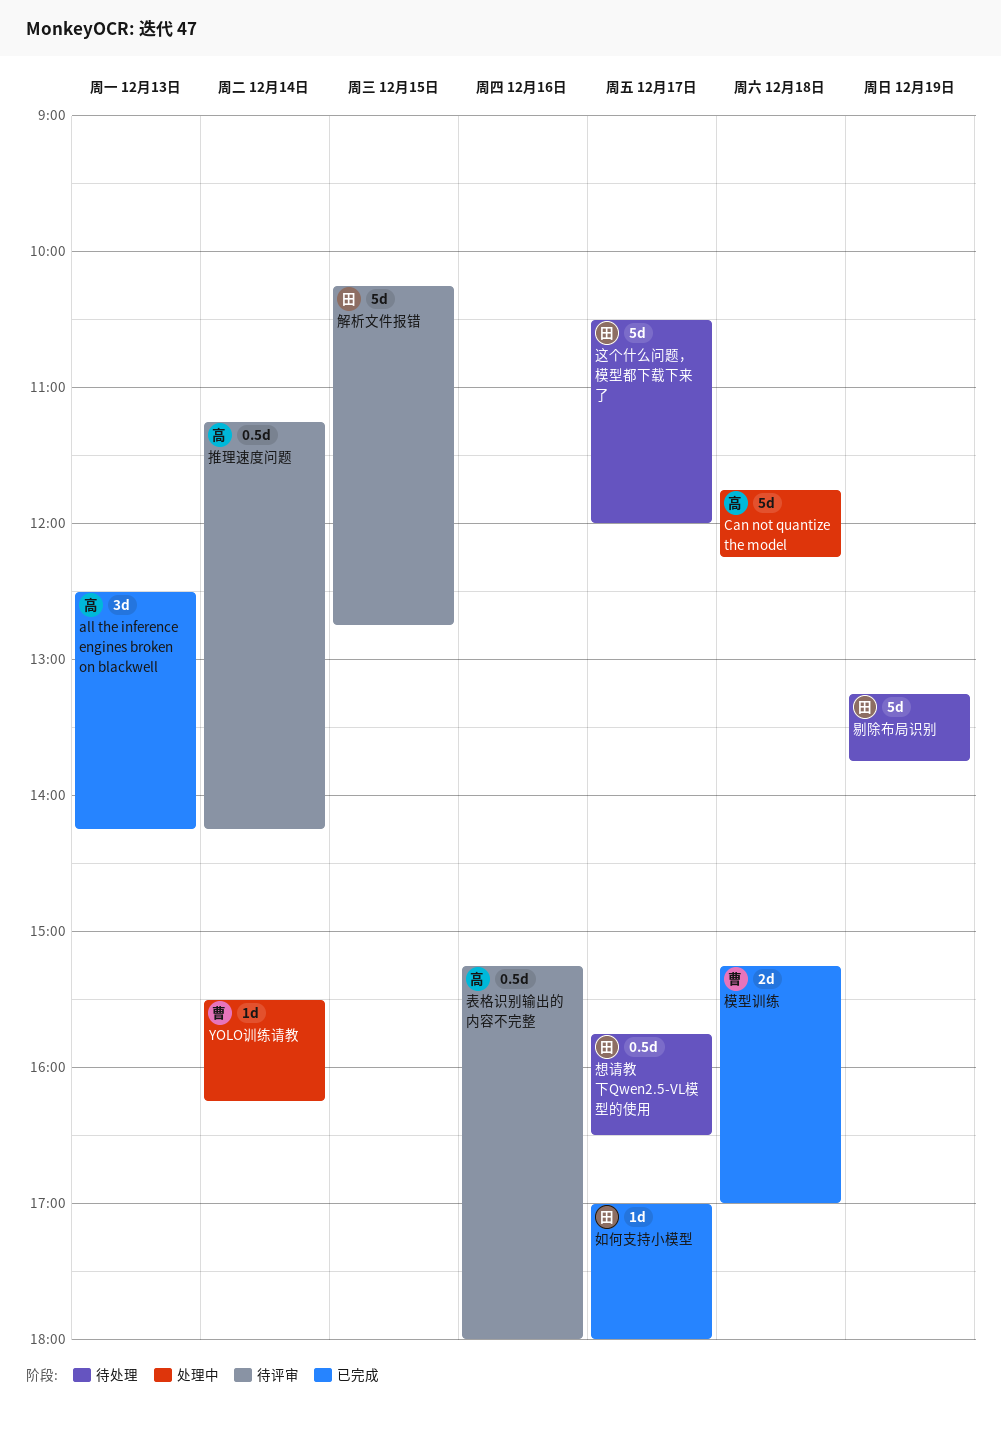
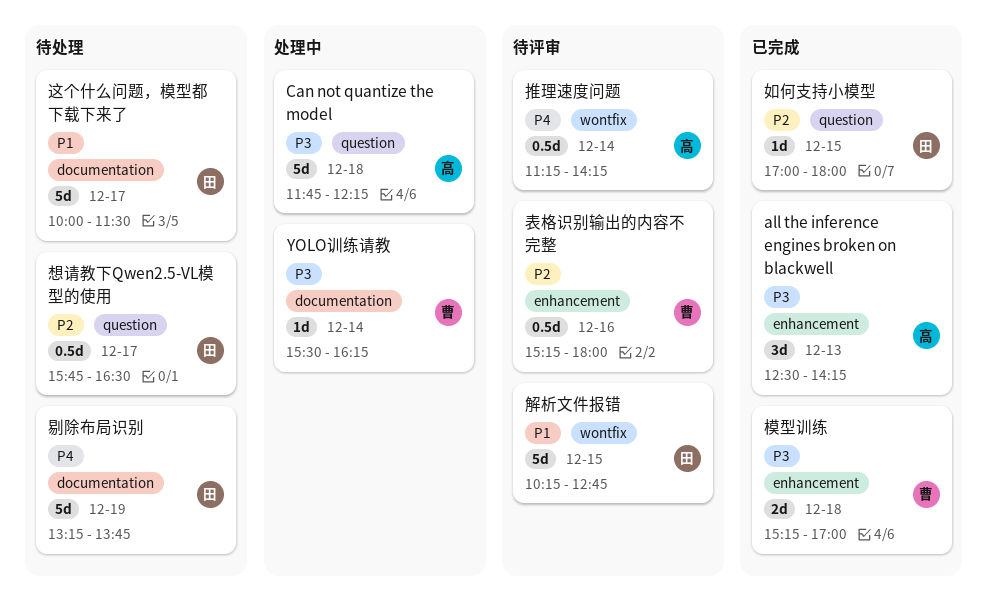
如何支持小模型, day: Dec 17 -> Dec 15
表格识别输出的内容不完整, owner: 高 -> 曹
这个什么问题，模型都下载下来了, begins: 10:30 -> 10:00
这个什么问题，模型都下载下来了, ends: 12:00 -> 11:30

